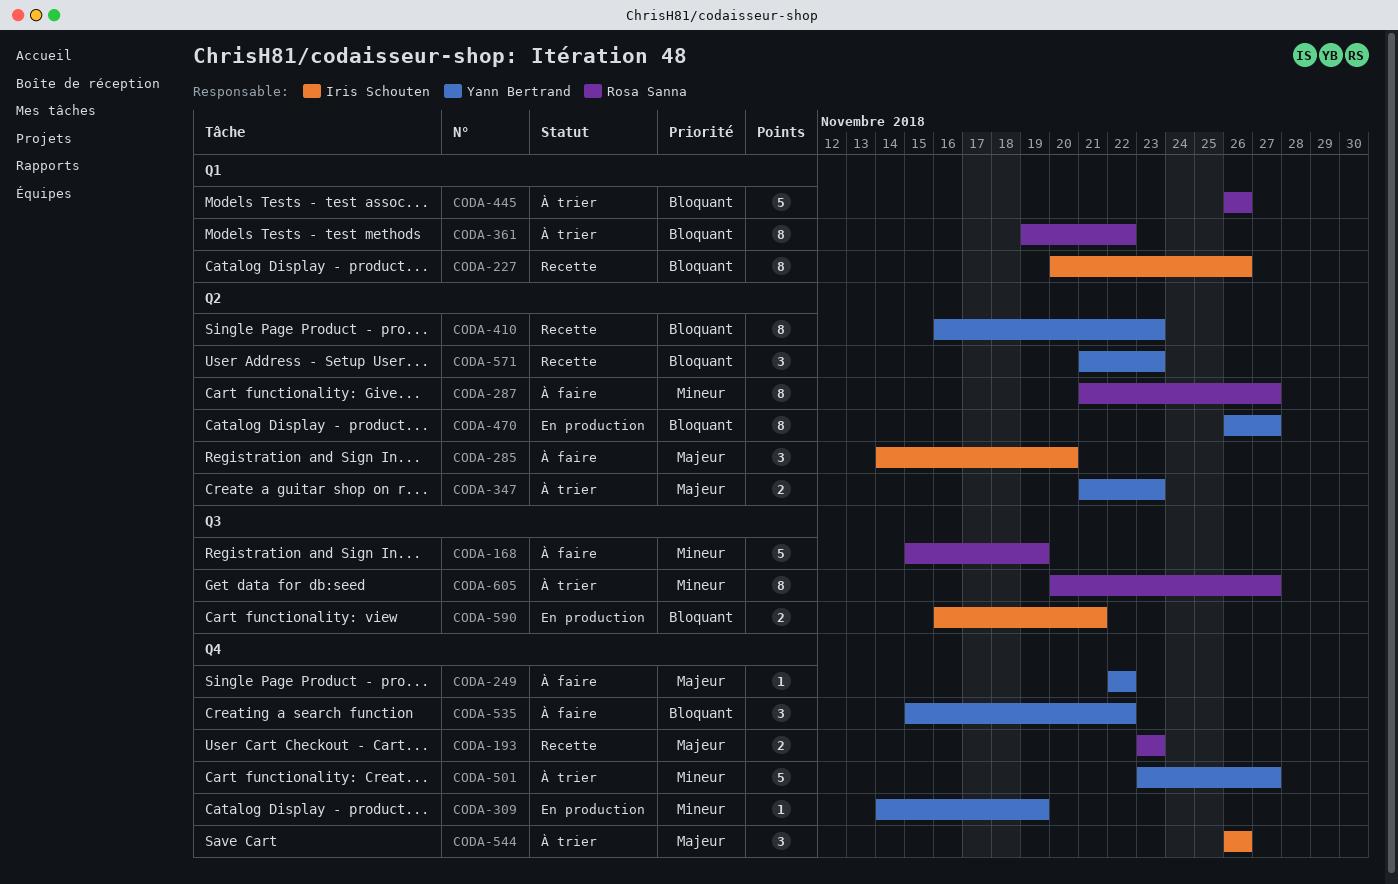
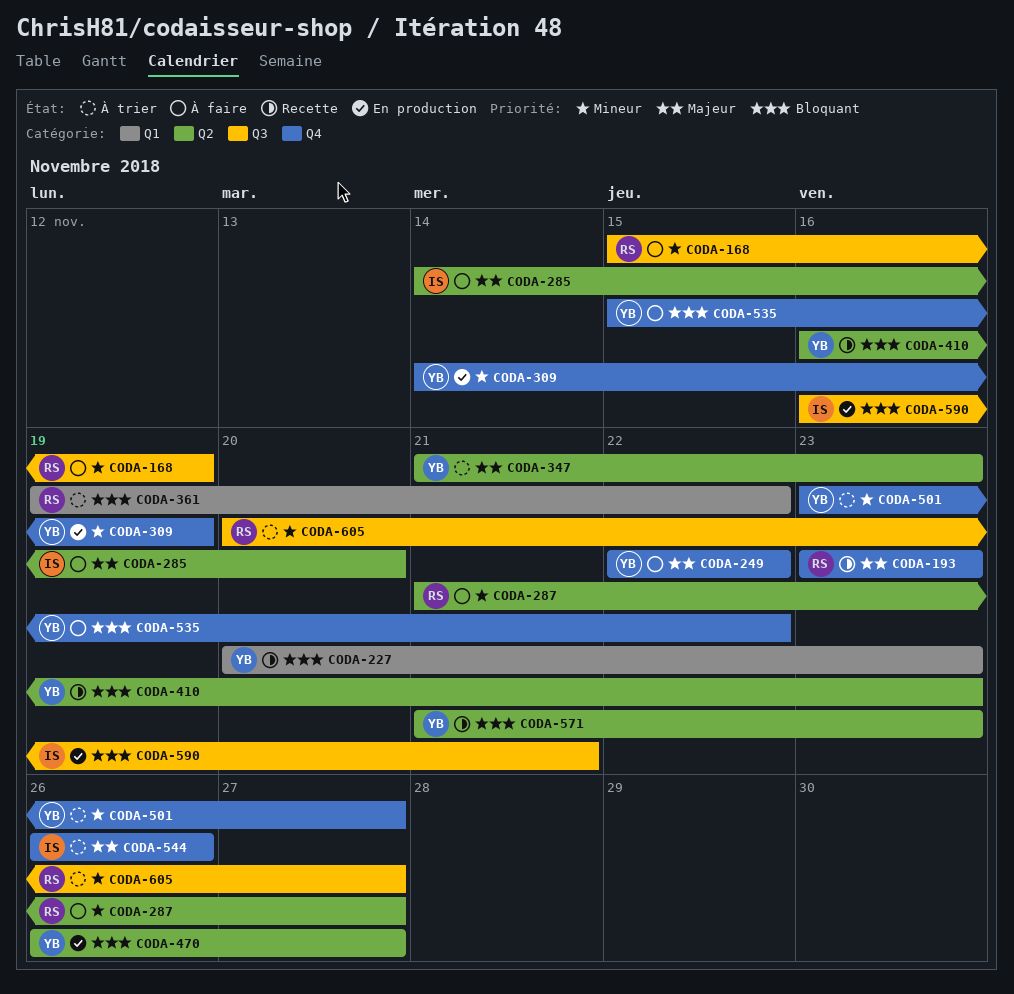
CODA-227, owner: Iris Schouten -> Yann Bertrand
CODA-227, due: Nov 26 -> Nov 23
CODA-445: present -> none

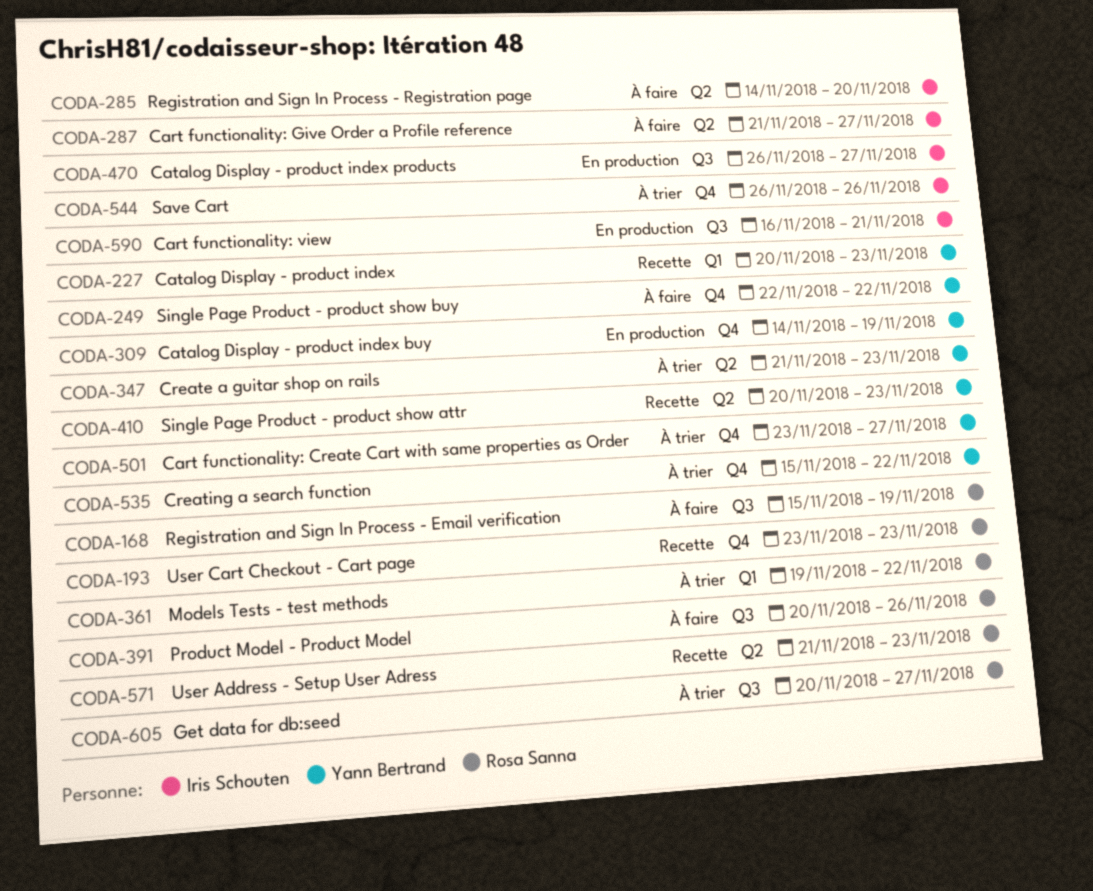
CODA-287, owner: Rosa Sanna -> Iris Schouten
CODA-391: none -> present
CODA-410, start: Nov 16 -> Nov 20
CODA-470, owner: Yann Bertrand -> Iris Schouten
CODA-470, label: Q2 -> Q3
CODA-535, status: À faire -> À trier
CODA-571, owner: Yann Bertrand -> Rosa Sanna

